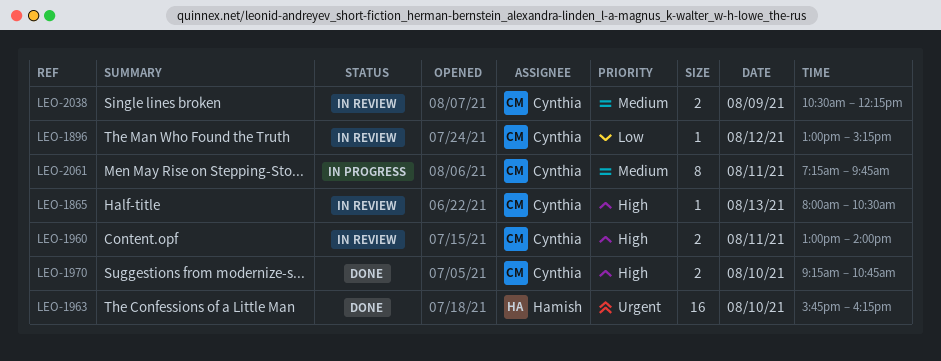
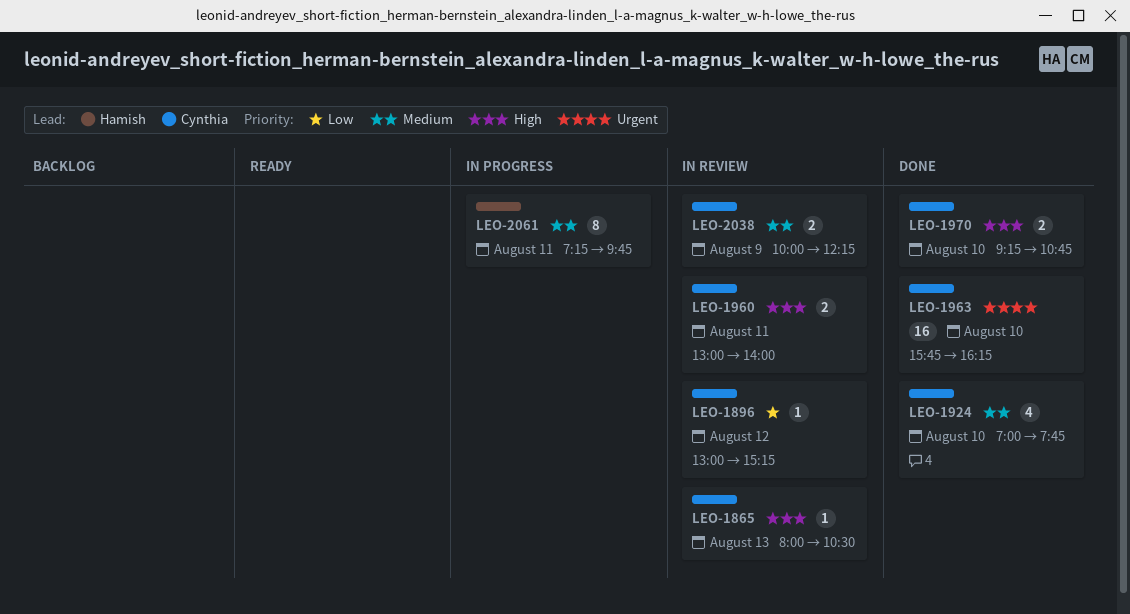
LEO-1924: none -> present
LEO-1963, owner: Hamish -> Cynthia
LEO-2038, begins: 10:30 -> 10:00
LEO-2061, owner: Cynthia -> Hamish

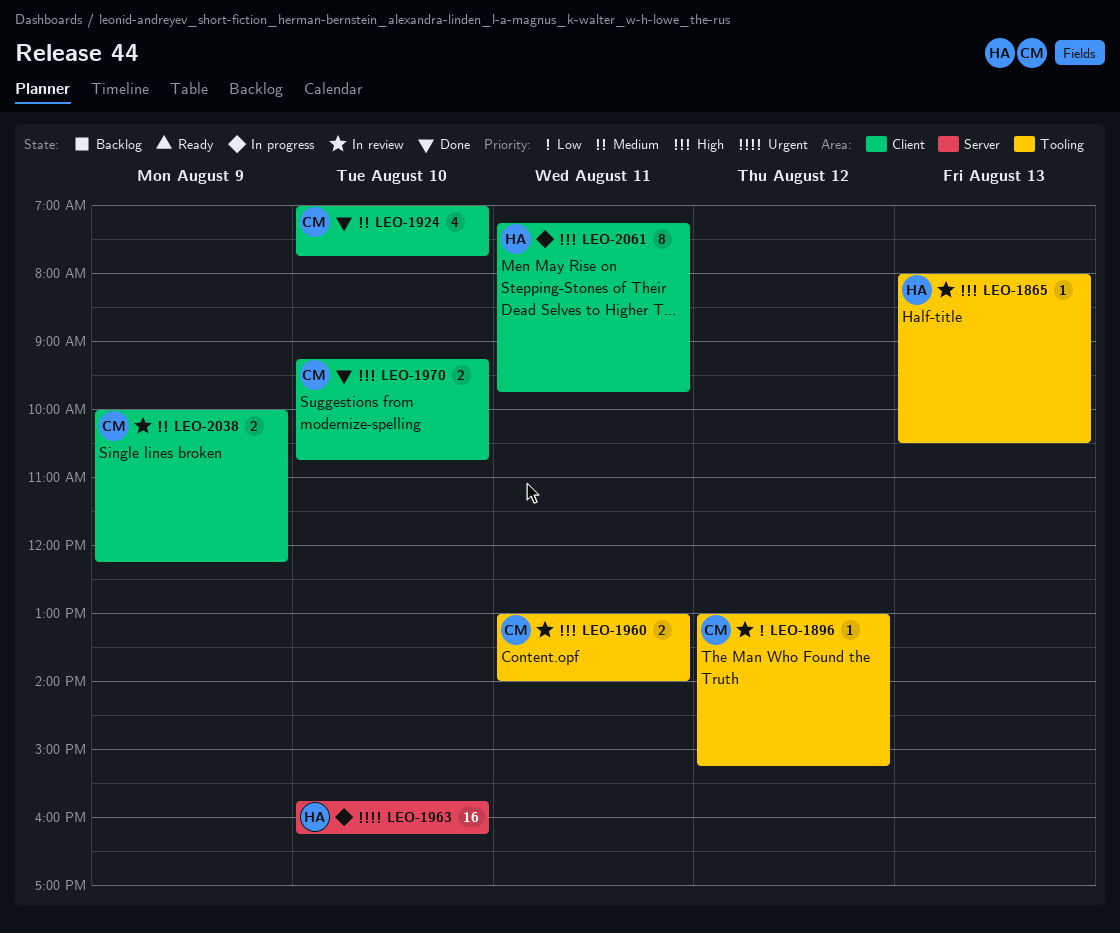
LEO-1865, owner: Cynthia -> Hamish
LEO-1963, status: Done -> In progress
LEO-1963, owner: Cynthia -> Hamish
LEO-2061, priority: Medium -> High

